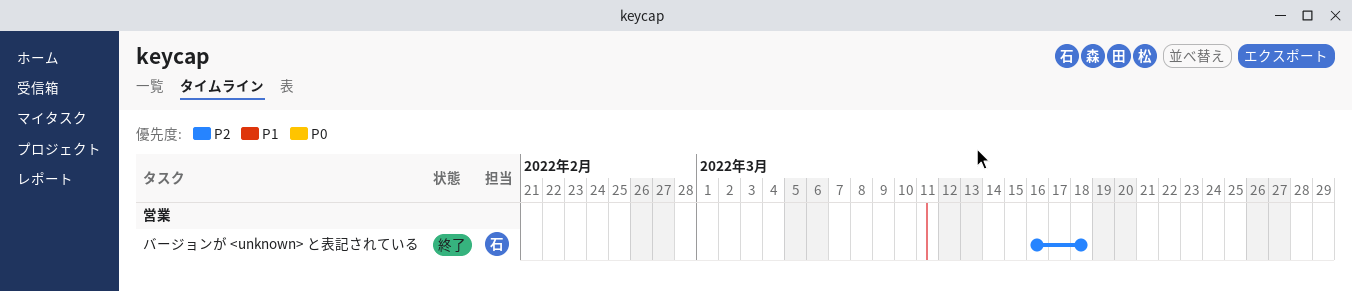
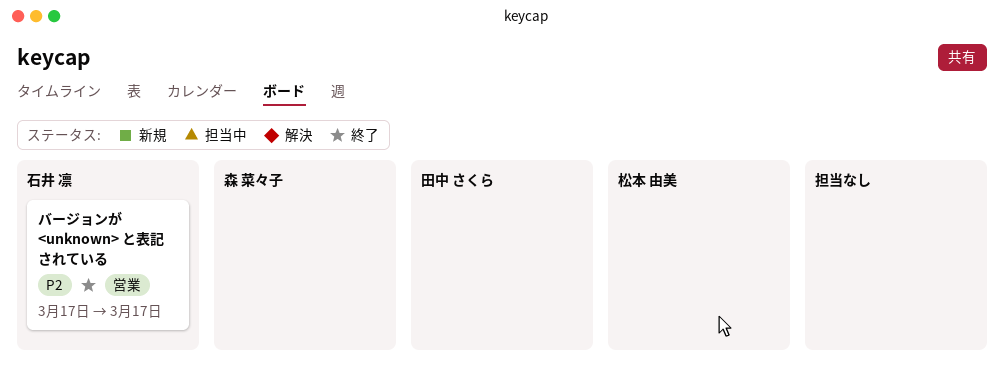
バージョンが <unknown> と表記されている, start: Mar 16 -> Mar 17
バージョンが <unknown> と表記されている, due: Mar 18 -> Mar 17

